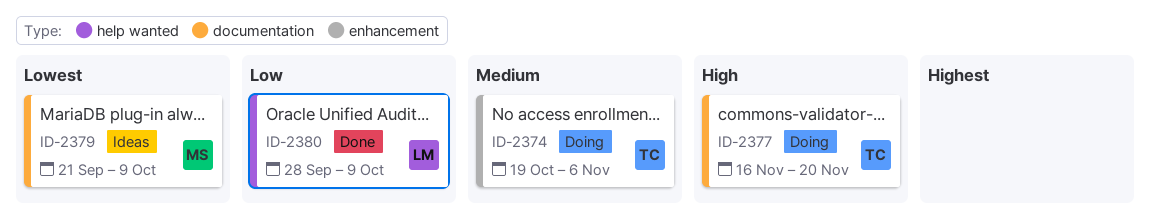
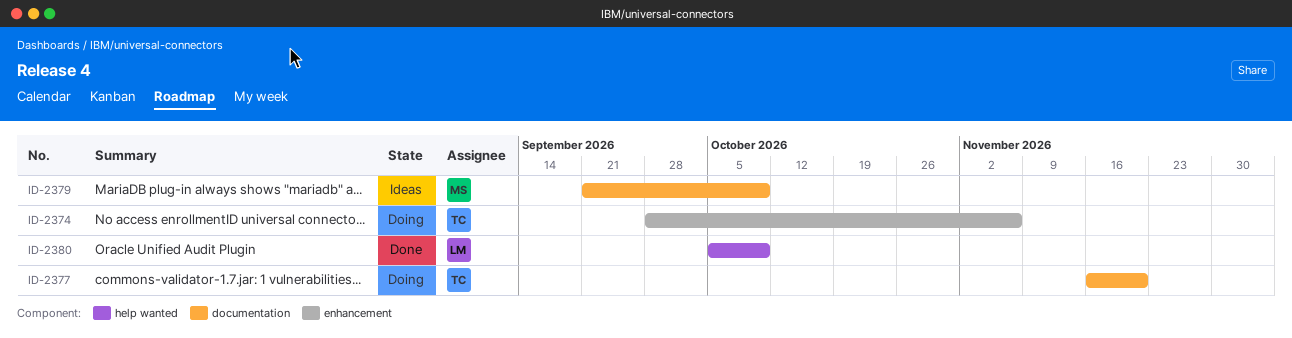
ID-2374, start: Oct 19 -> Sep 28
ID-2380, start: Sep 28 -> Oct 5

